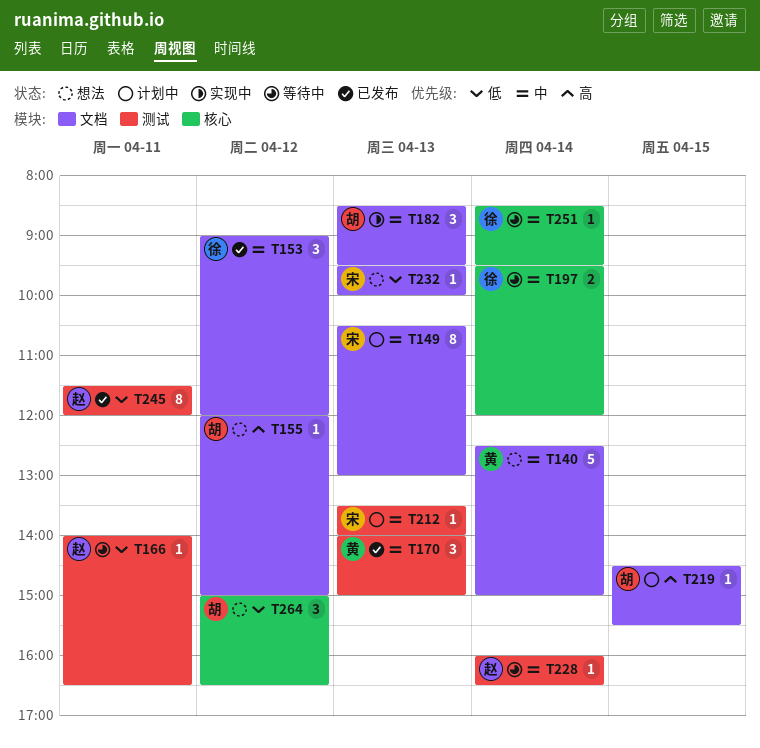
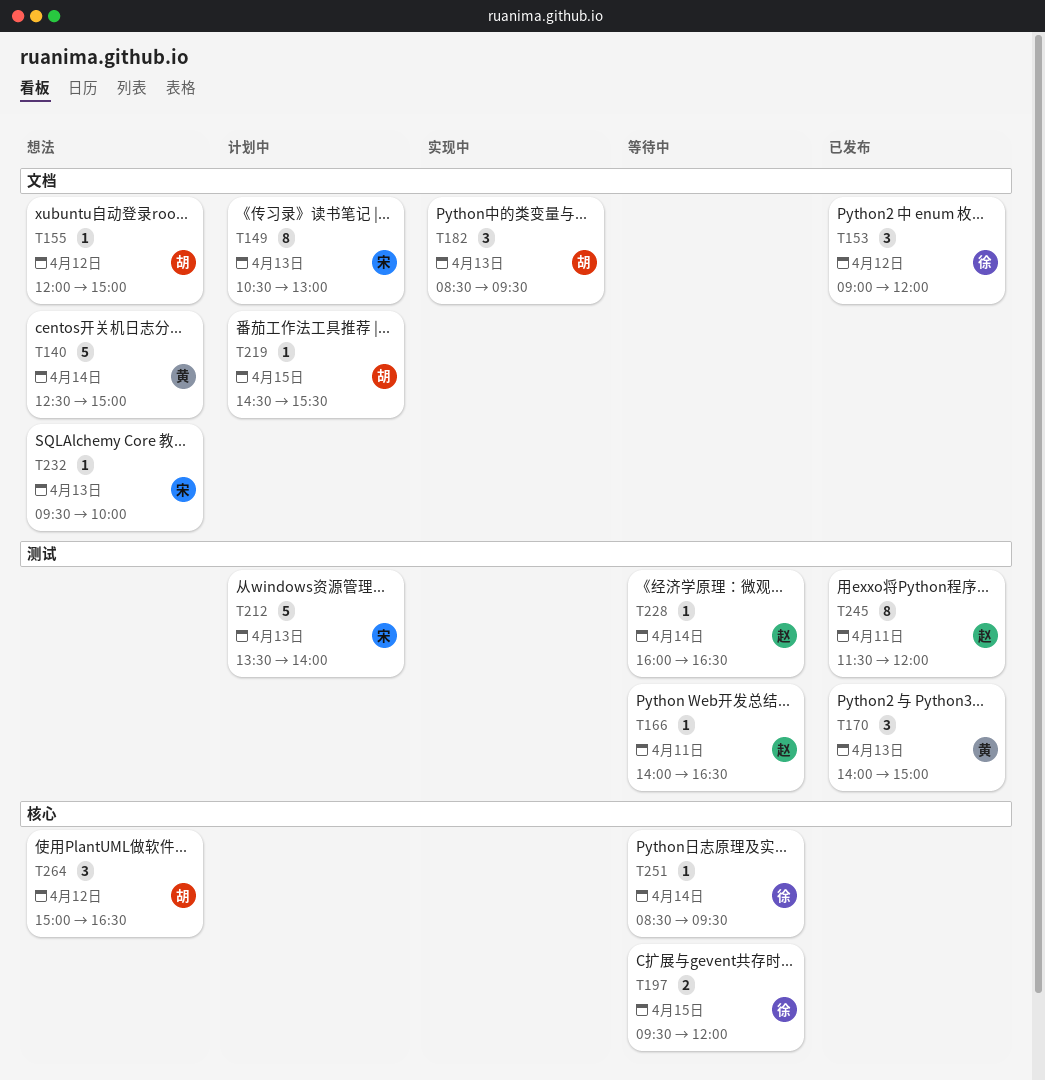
T197, day: Apr 14 -> Apr 15
T212, estimate: 1 -> 5

